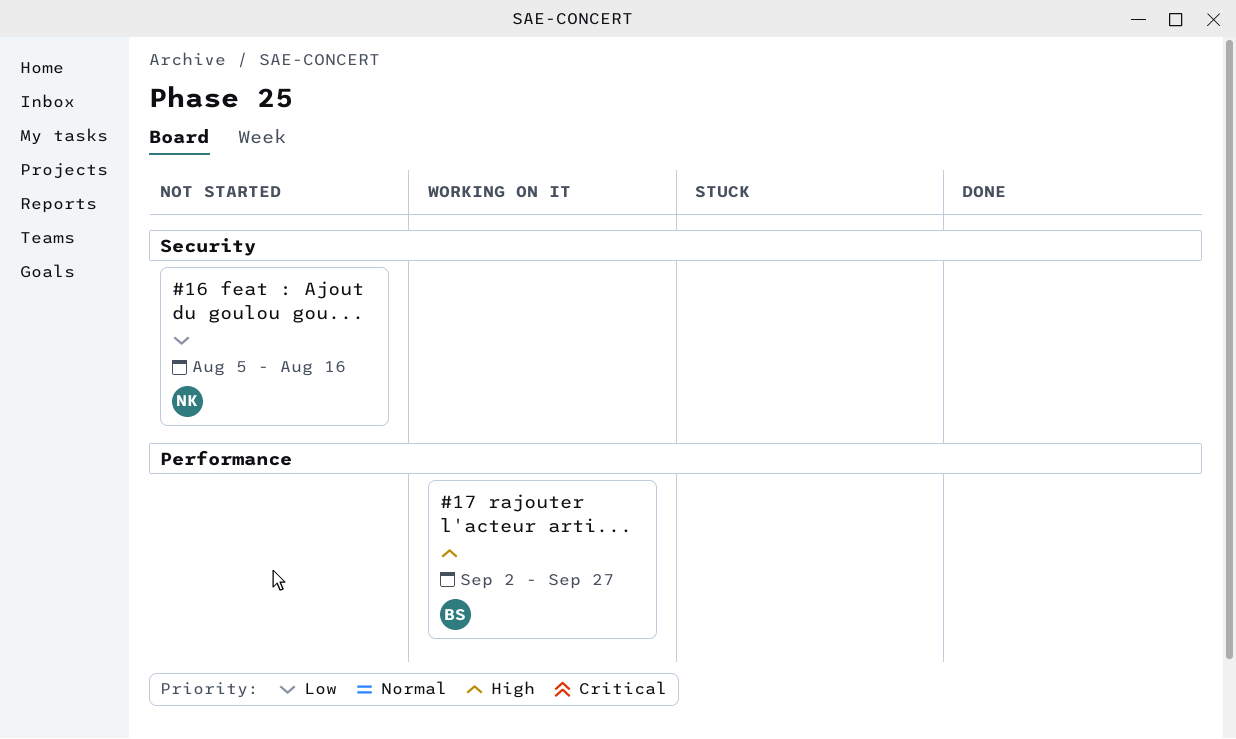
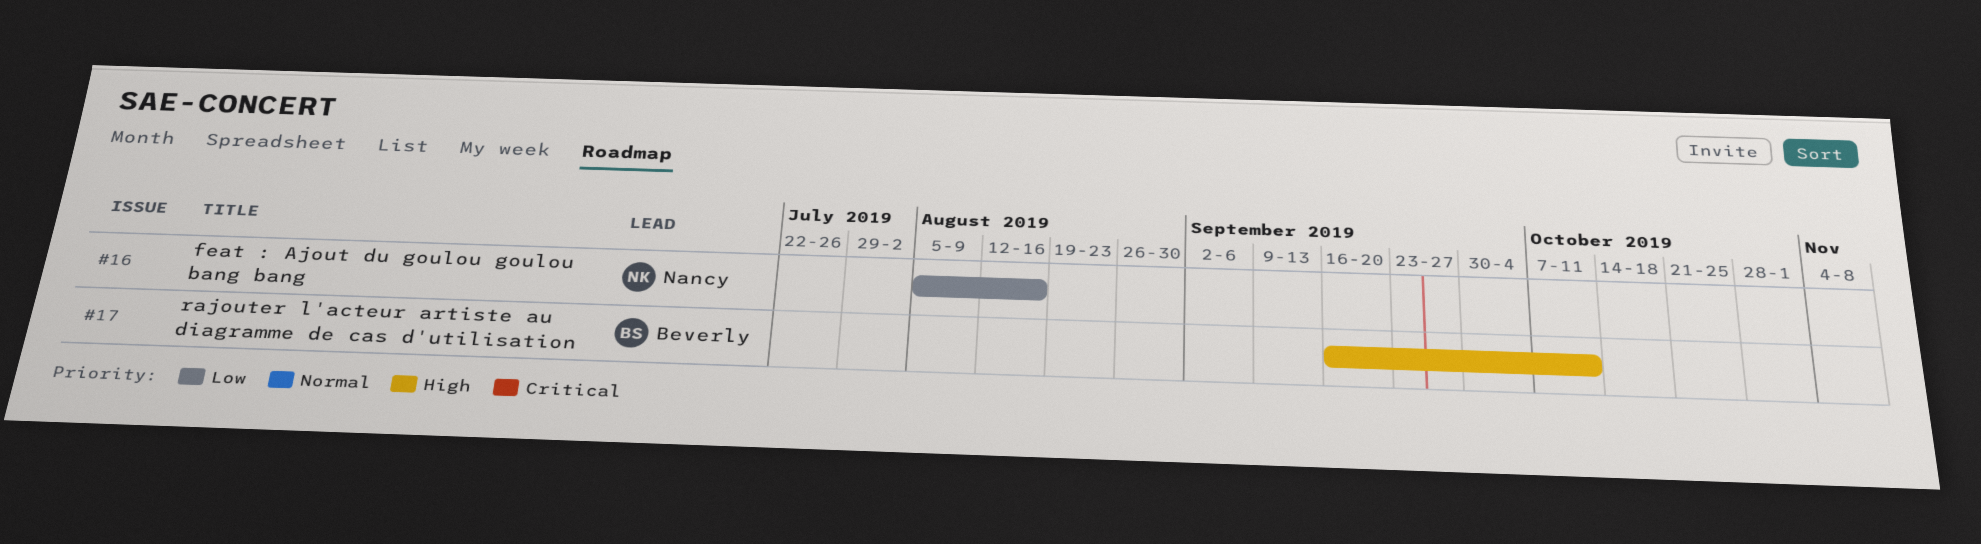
#17, start: Sep 2 -> Sep 16
#17, due: Sep 27 -> Oct 11

